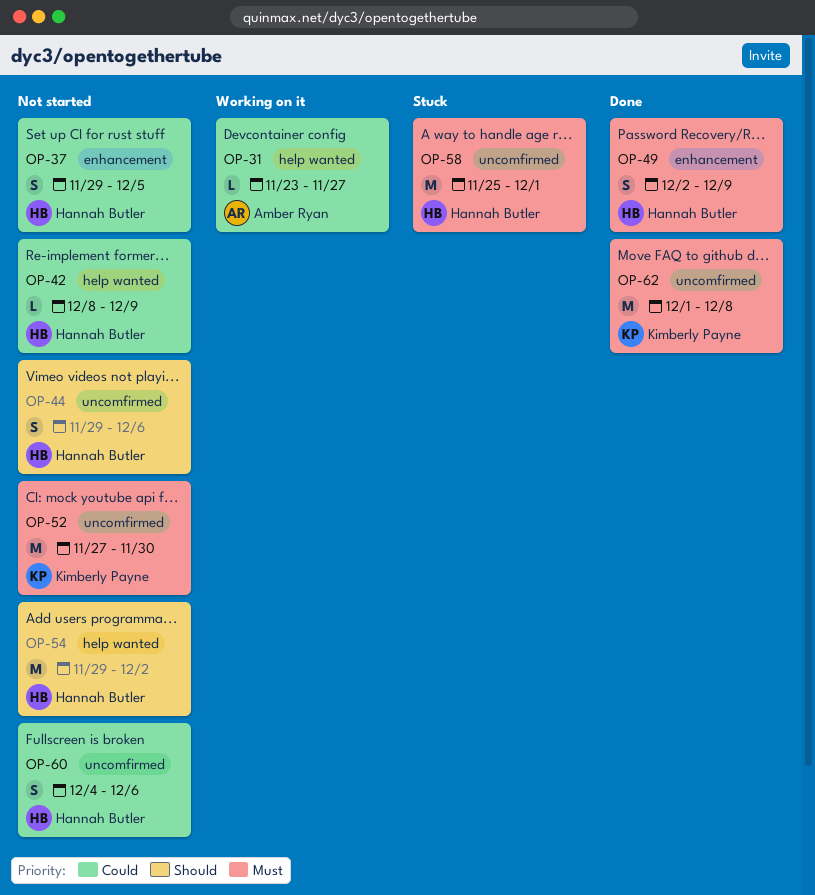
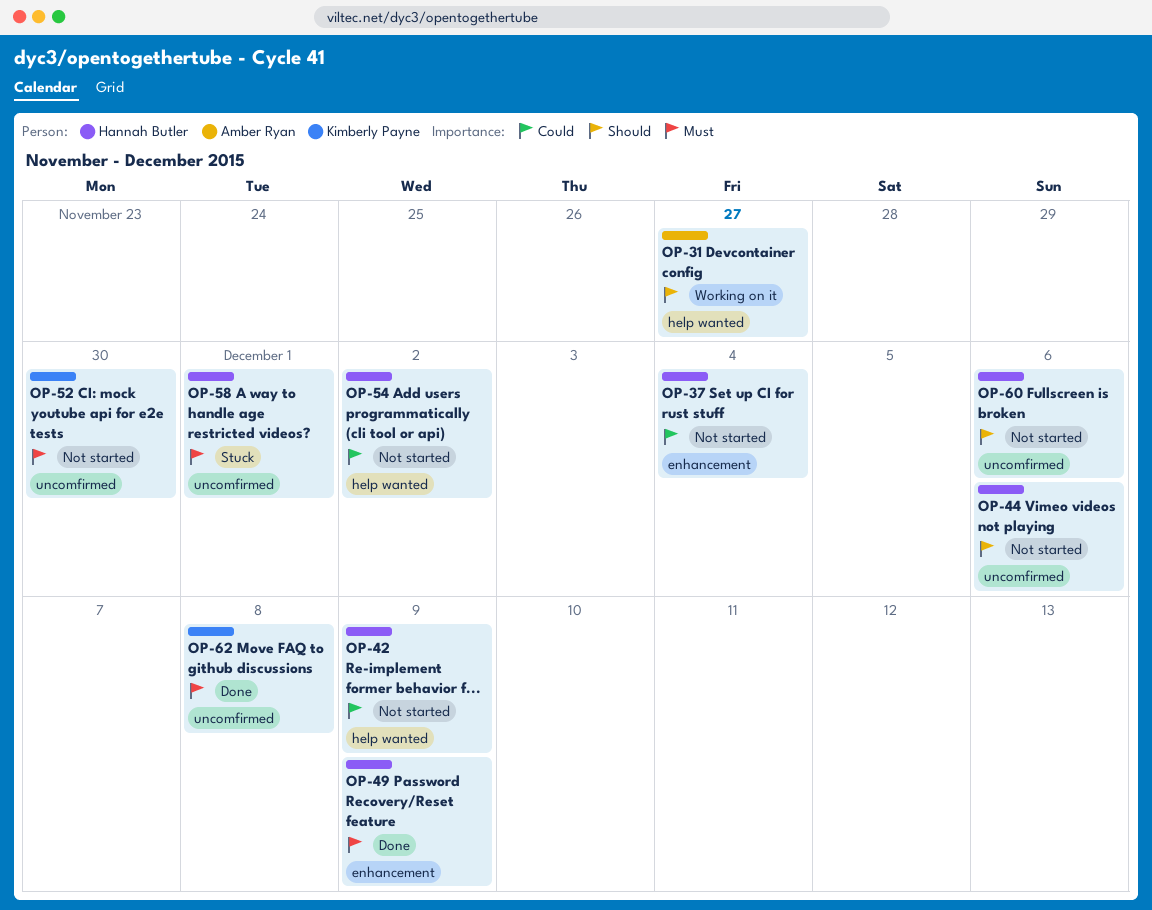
OP-31, priority: Could -> Should
OP-37, due: Dec 5 -> Dec 4
OP-54, priority: Should -> Could
OP-60, priority: Could -> Should

